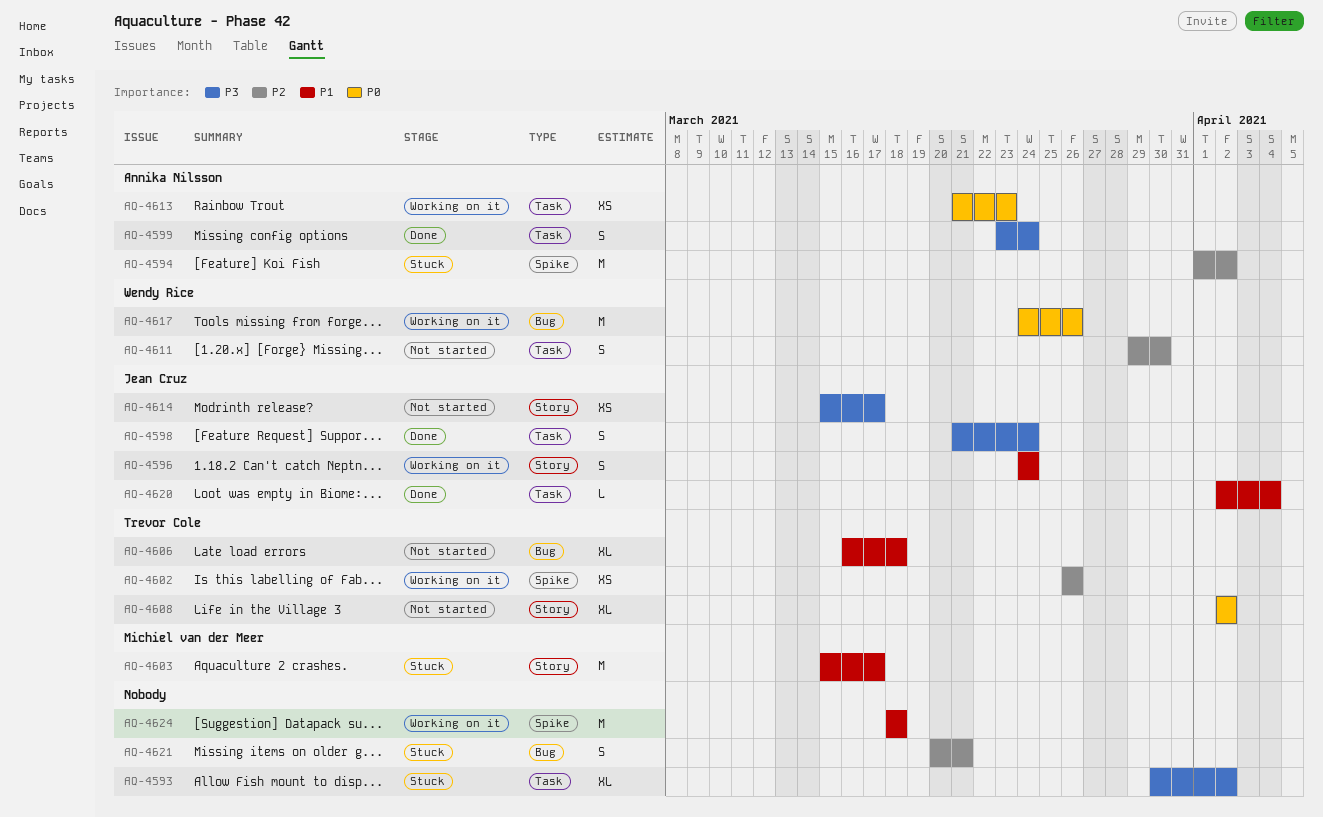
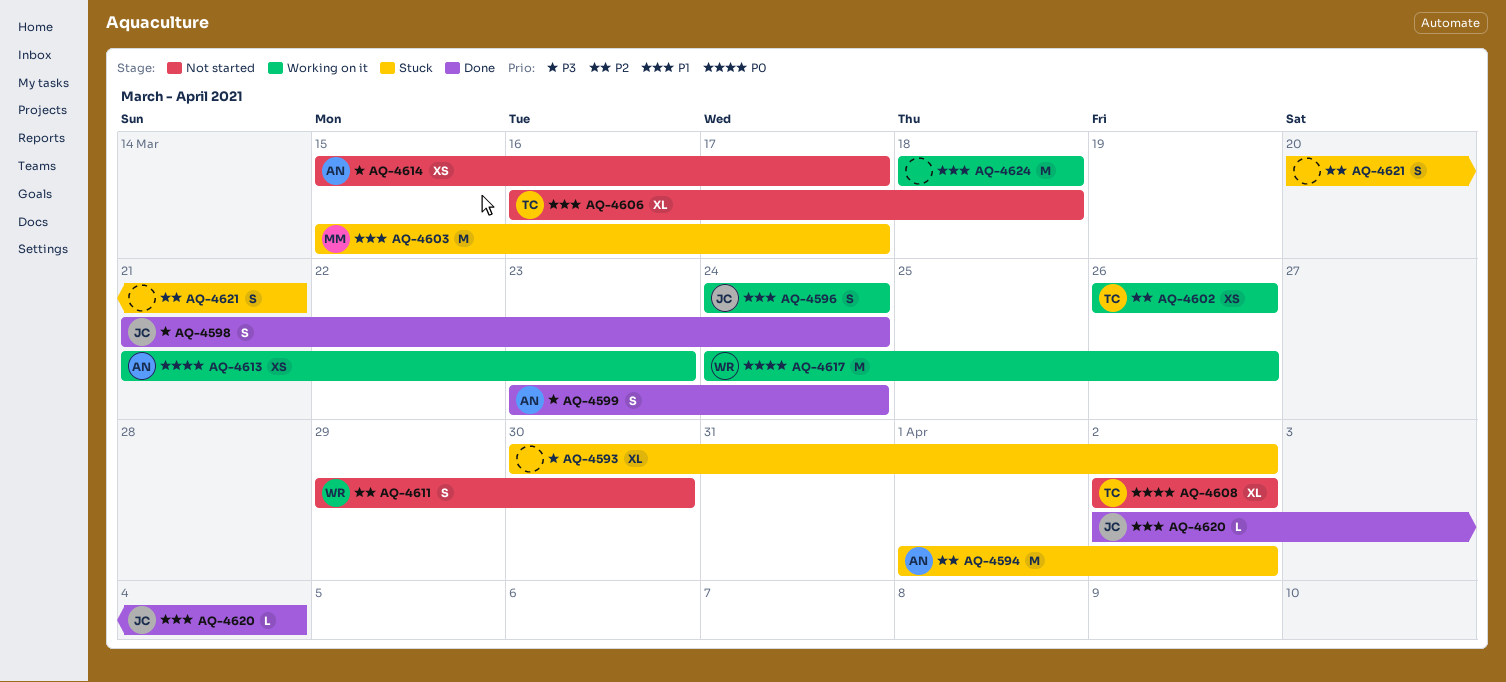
AQ-4614, owner: Jean Cruz -> Annika Nilsson

